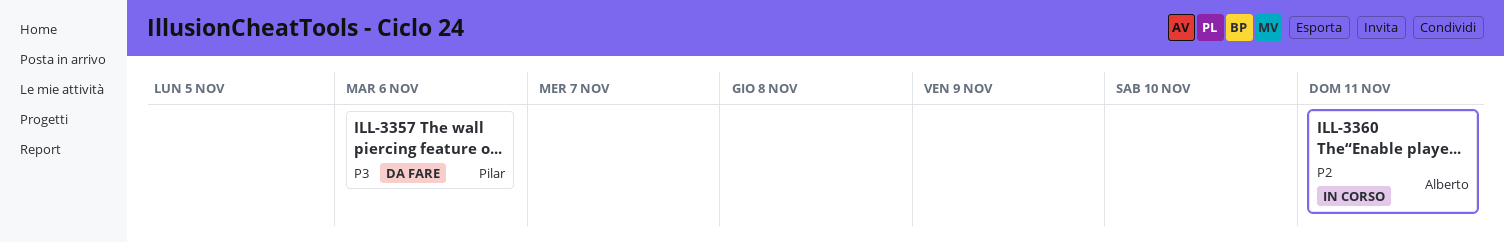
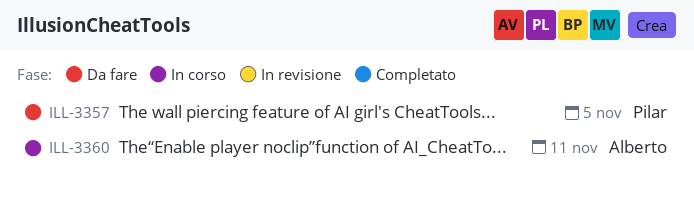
ILL-3357, due: Nov 6 -> Nov 5

